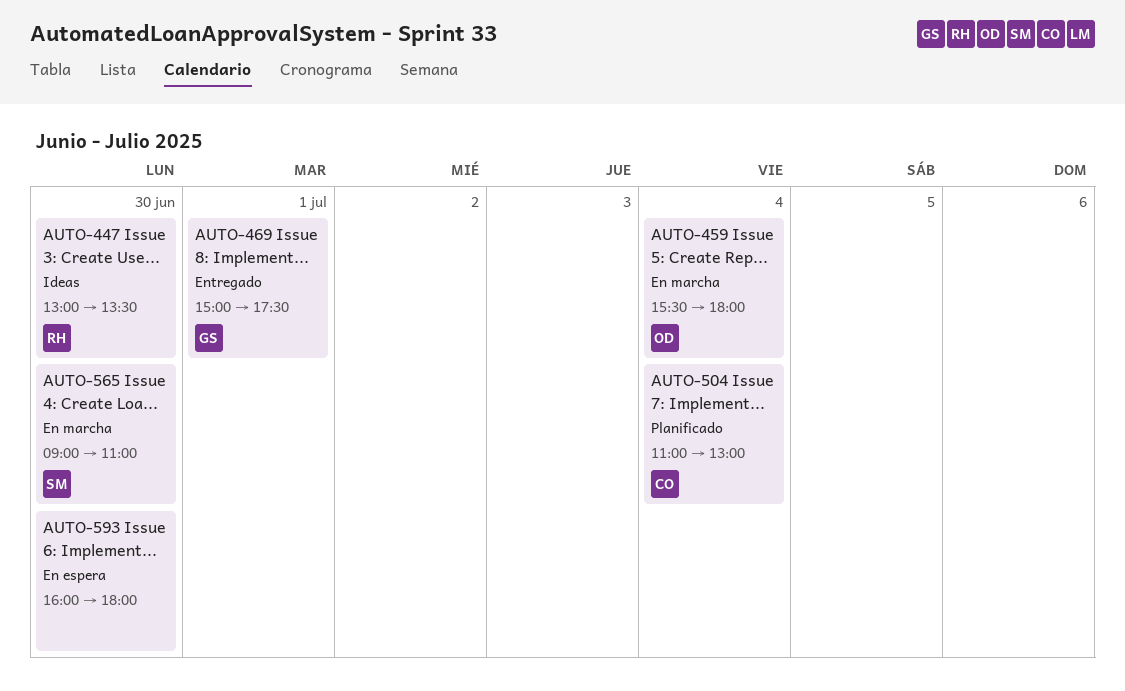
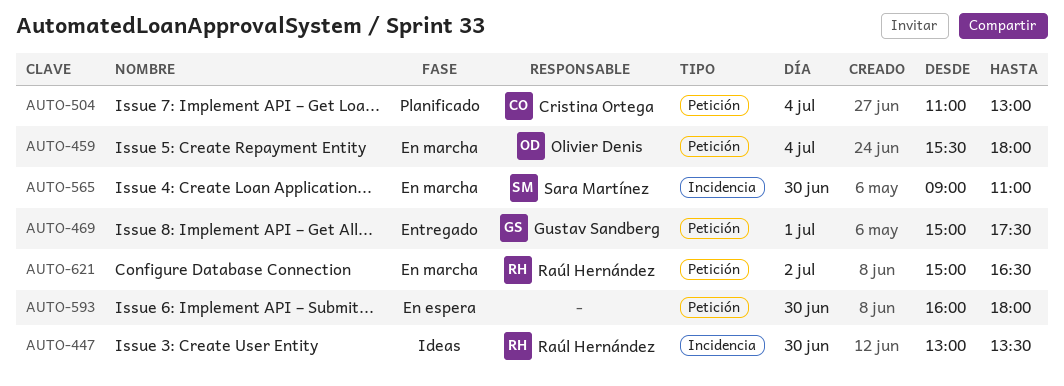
AUTO-621: none -> present

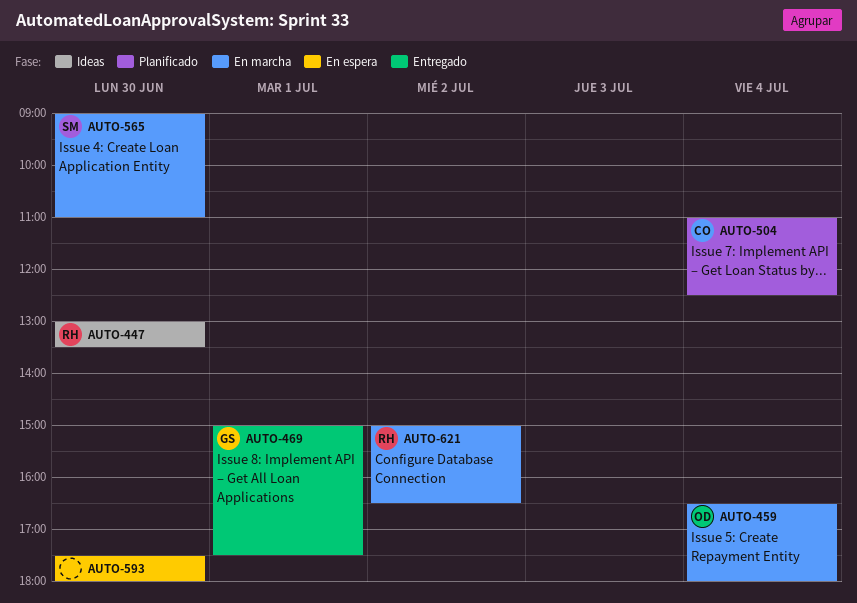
AUTO-459, begins: 15:30 -> 16:30
AUTO-504, ends: 13:00 -> 12:30
AUTO-593, begins: 16:00 -> 17:30

